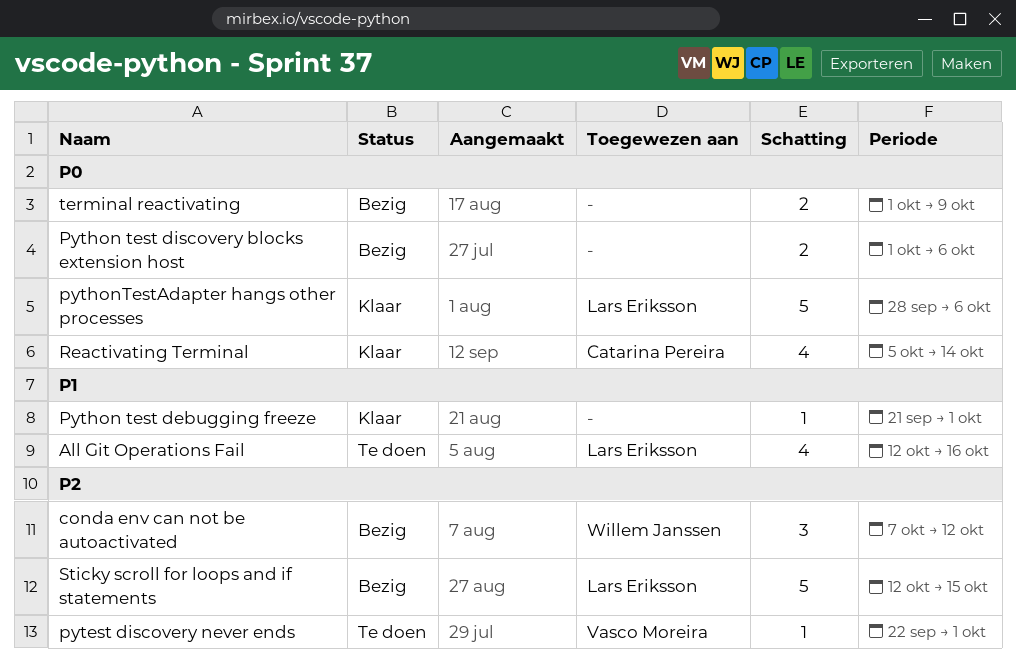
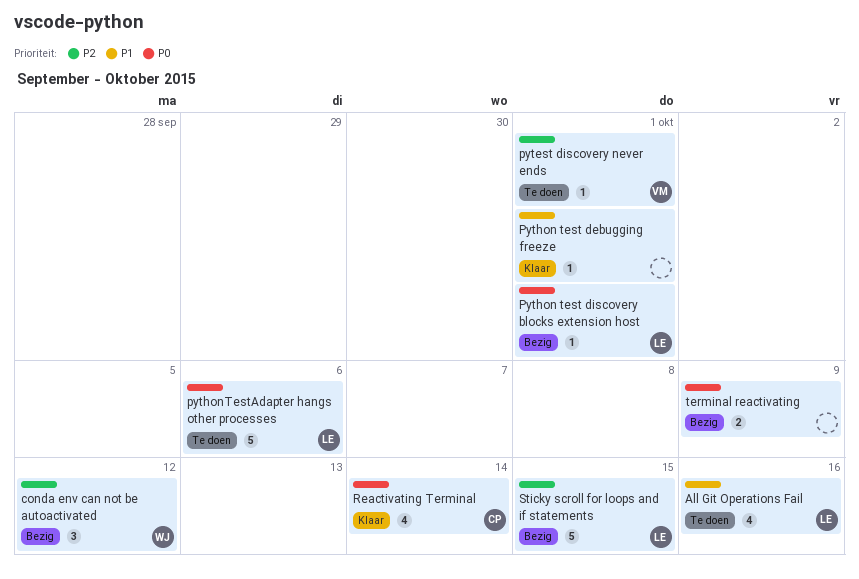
Python test discovery blocks extension host, owner: none -> Lars Eriksson
Python test discovery blocks extension host, estimate: 2 -> 1
Python test discovery blocks extension host, due: Oct 6 -> Oct 1
pythonTestAdapter hangs other processes, status: Klaar -> Te doen

